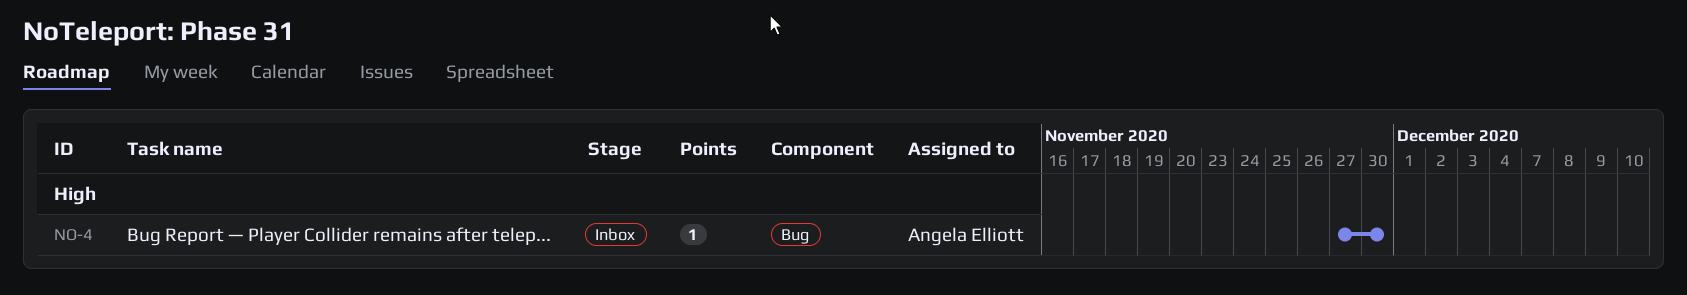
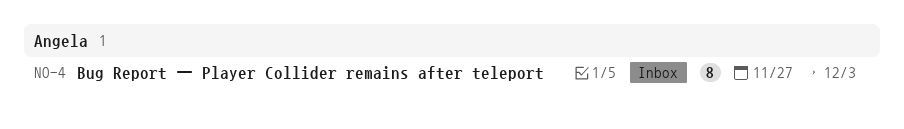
NO-4, estimate: 1 -> 8
NO-4, due: Nov 30 -> Dec 3

